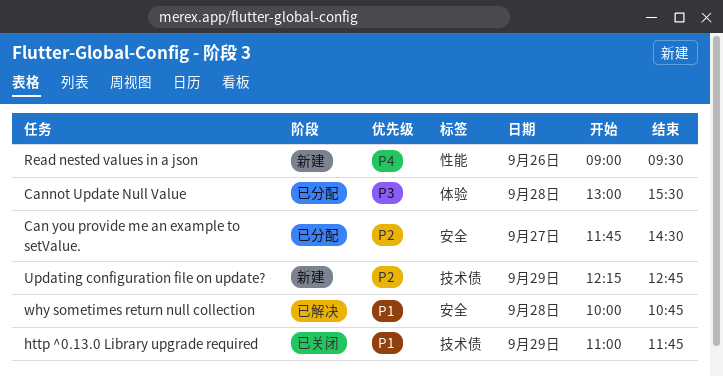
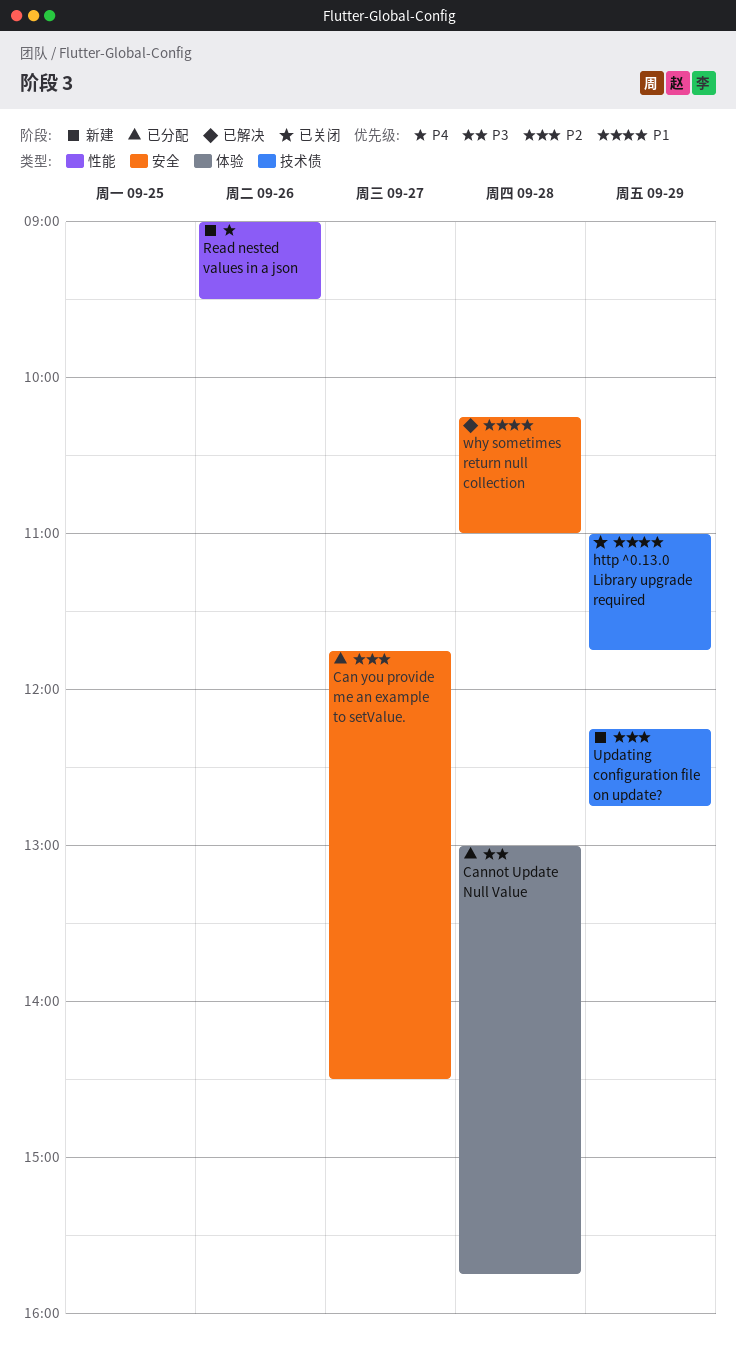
Cannot Update Null Value, ends: 15:30 -> 15:45
why sometimes return null collection, begins: 10:00 -> 10:15
why sometimes return null collection, ends: 10:45 -> 11:00

